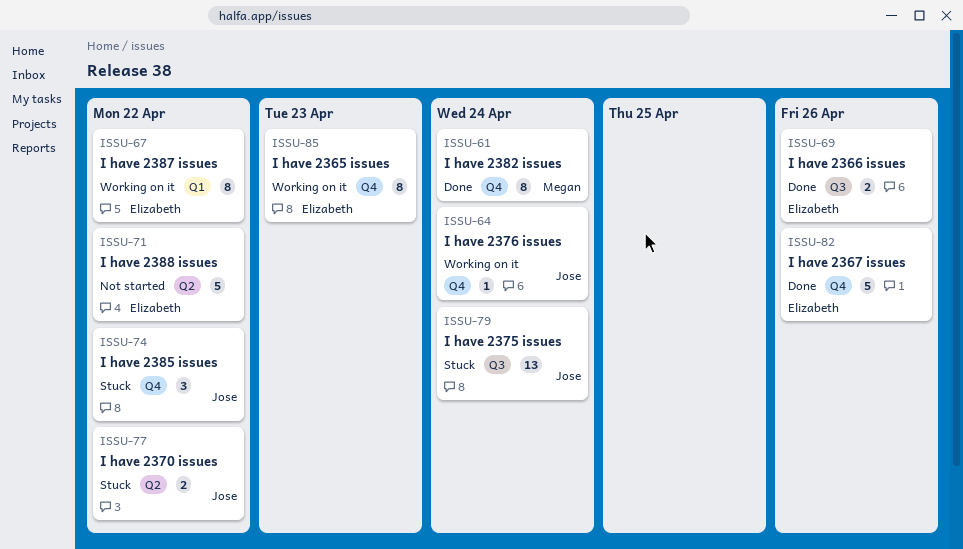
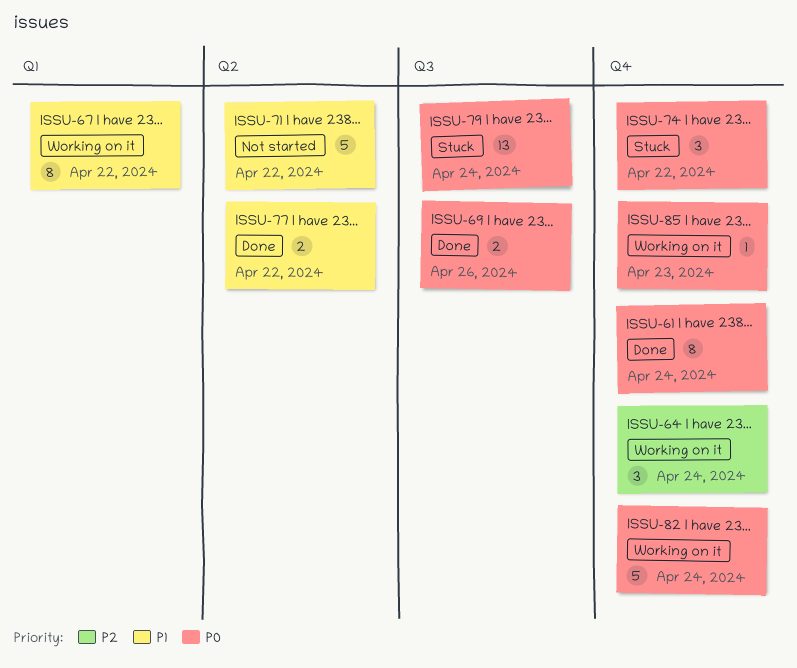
ISSU-64, estimate: 1 -> 3
ISSU-77, status: Stuck -> Done
ISSU-82, status: Done -> Working on it
ISSU-82, due: Apr 26 -> Apr 24
ISSU-85, estimate: 8 -> 1

